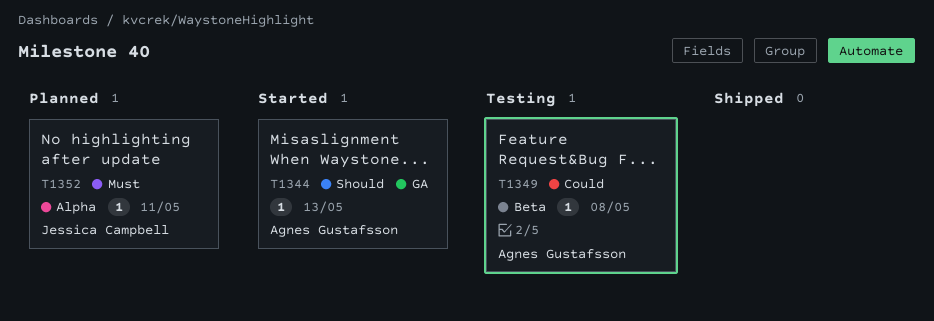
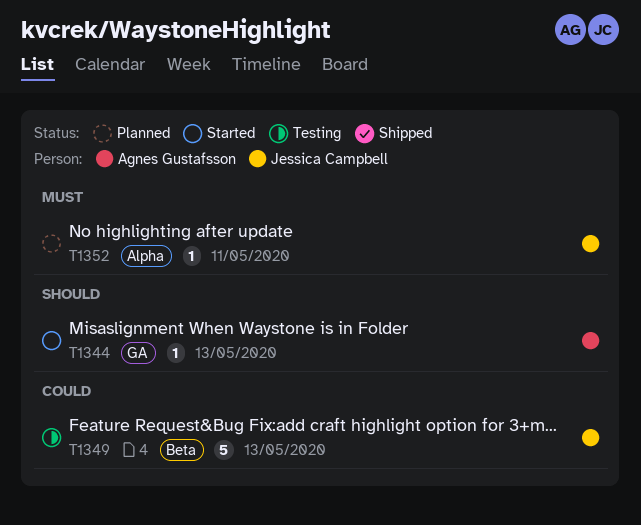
T1349, owner: Agnes Gustafsson -> Jessica Campbell
T1349, estimate: 1 -> 5
T1349, due: May 8 -> May 13

